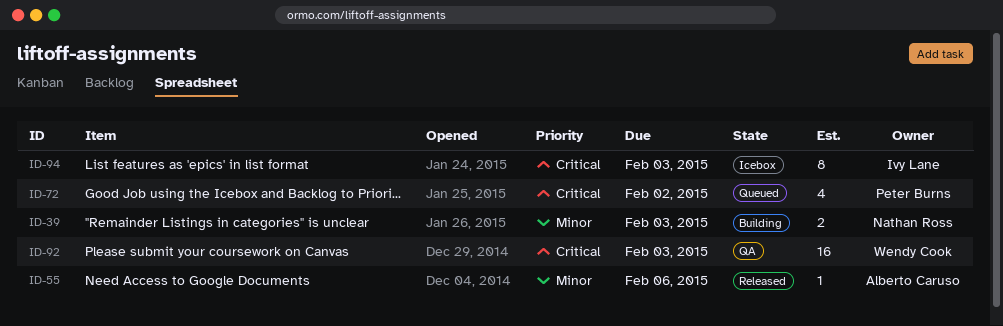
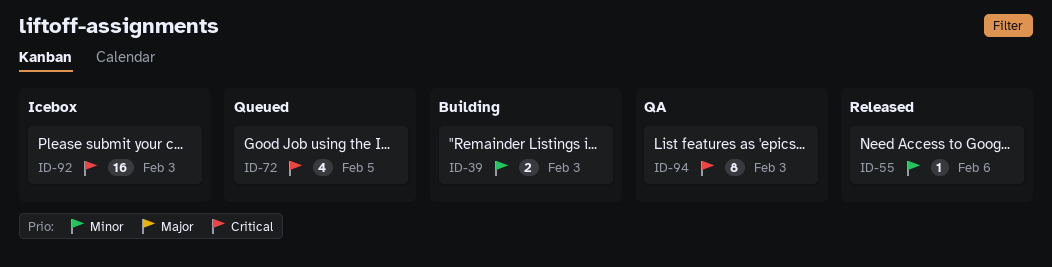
ID-72, due: Feb 2 -> Feb 5
ID-92, status: QA -> Icebox
ID-94, status: Icebox -> QA

